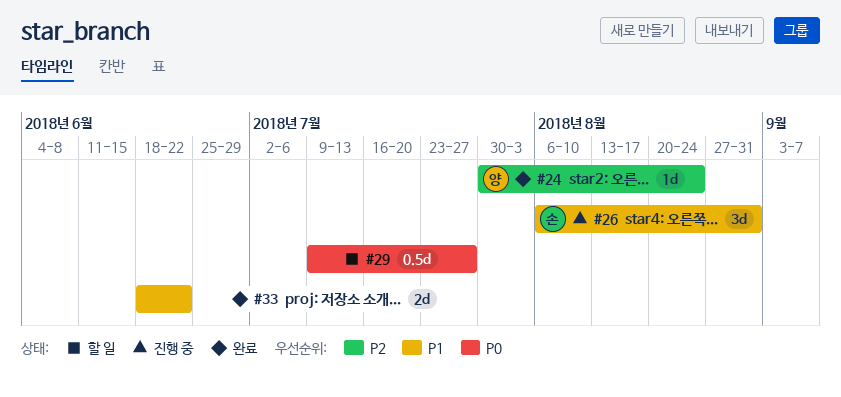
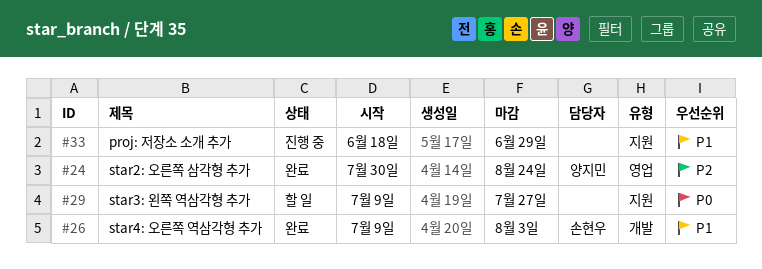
#26, status: 진행 중 -> 완료
#26, start: Aug 6 -> Jul 9
#26, due: Aug 31 -> Aug 3
#33, status: 완료 -> 진행 중
#33, due: Jun 22 -> Jun 29

